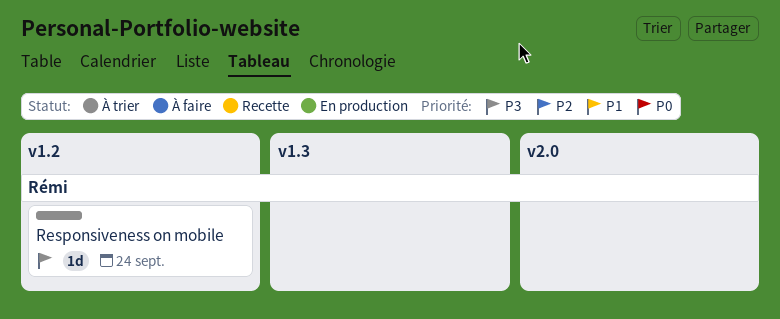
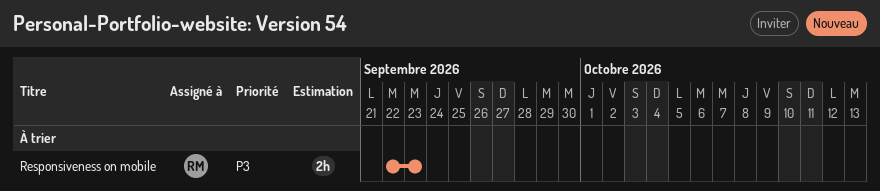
Responsiveness on mobile, estimate: 1d -> 2h
Responsiveness on mobile, due: Sep 24 -> Sep 23

